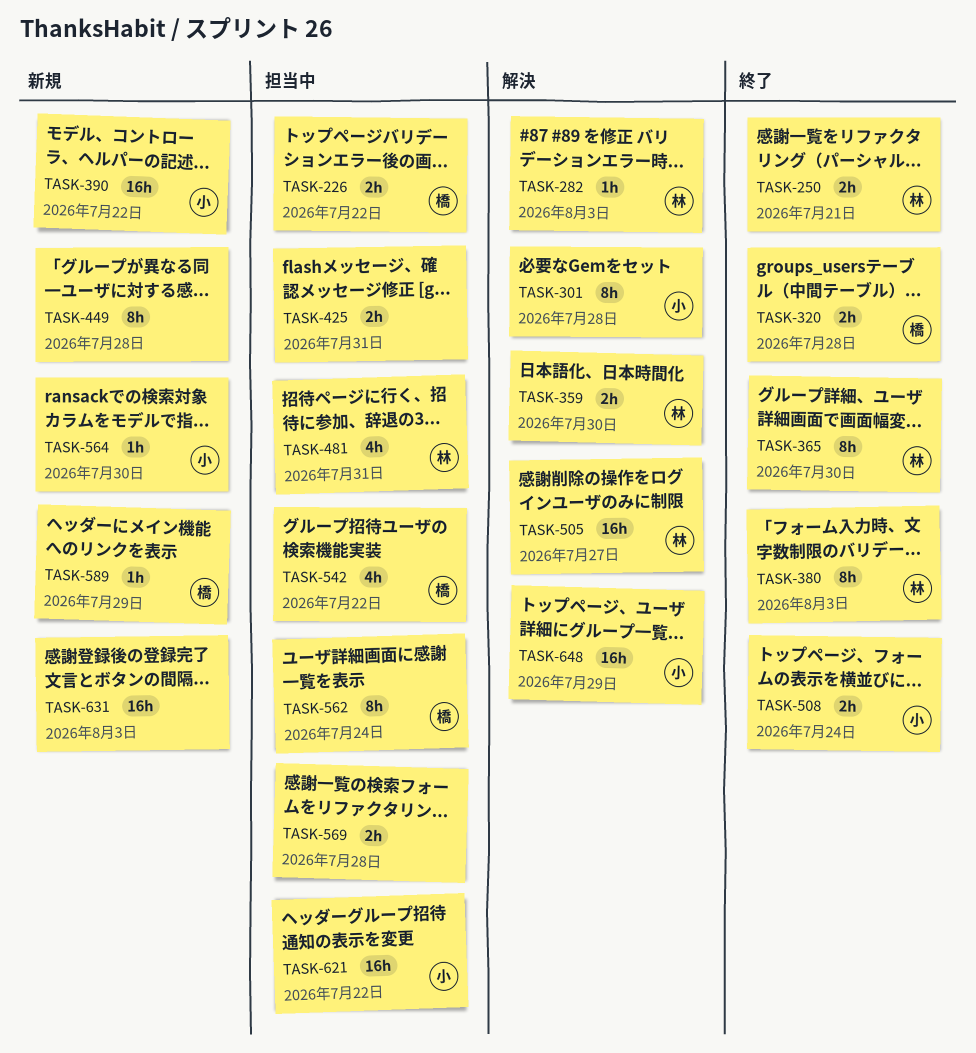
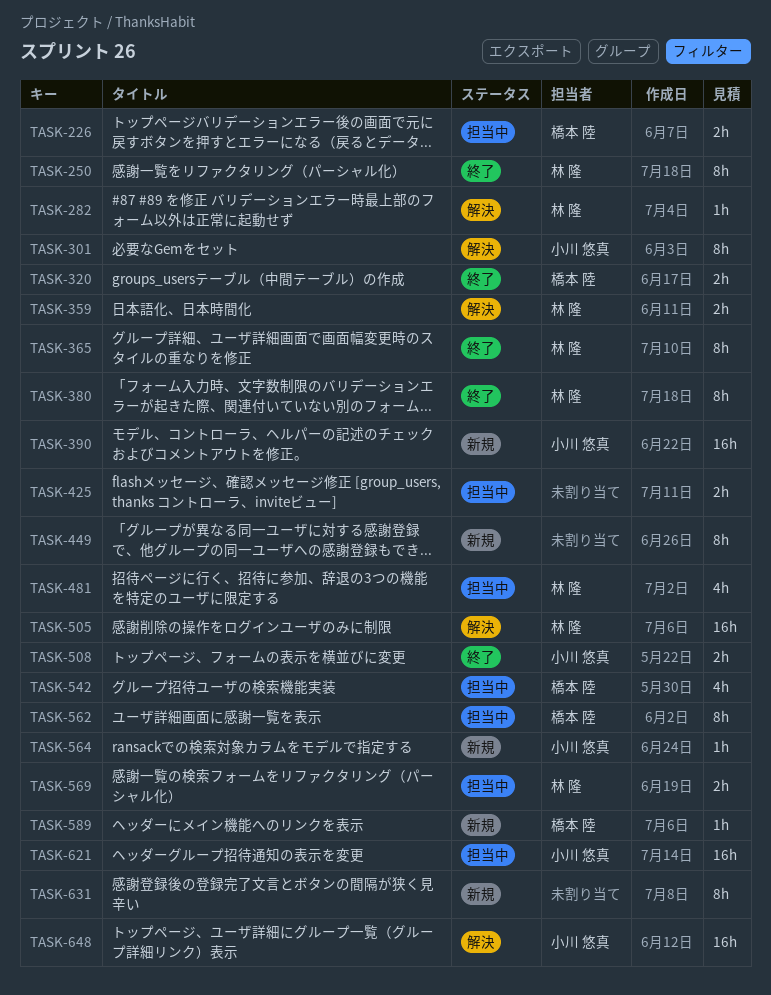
TASK-250, estimate: 2h -> 8h
TASK-569, owner: none -> 林 隆
TASK-631, estimate: 16h -> 8h

